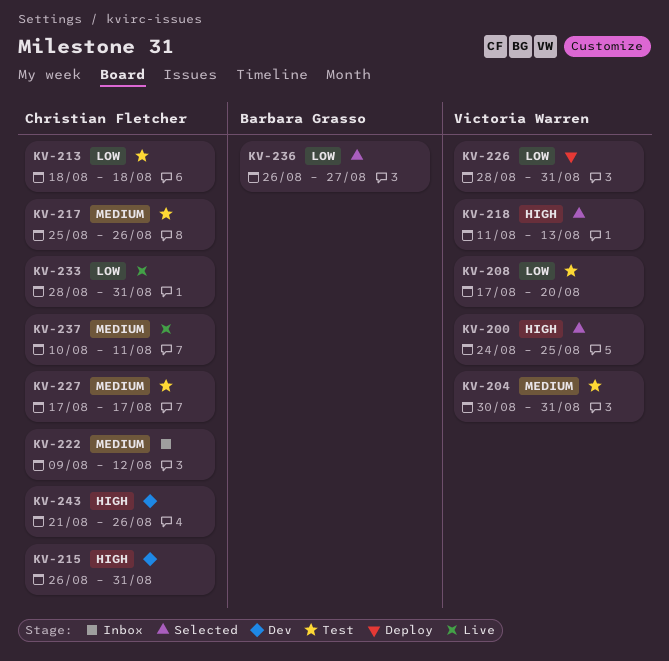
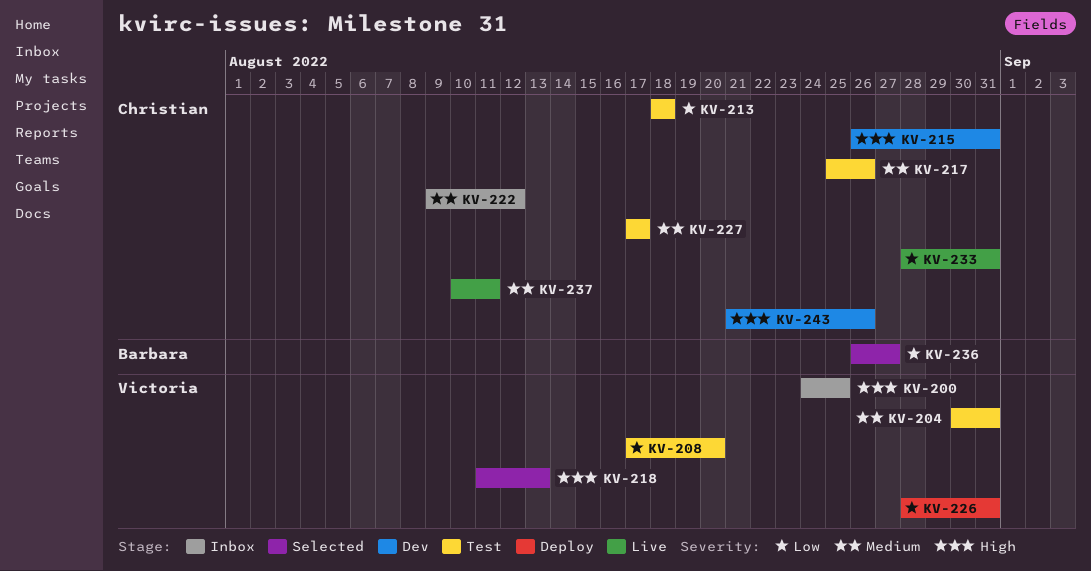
KV-200, status: Selected -> Inbox

